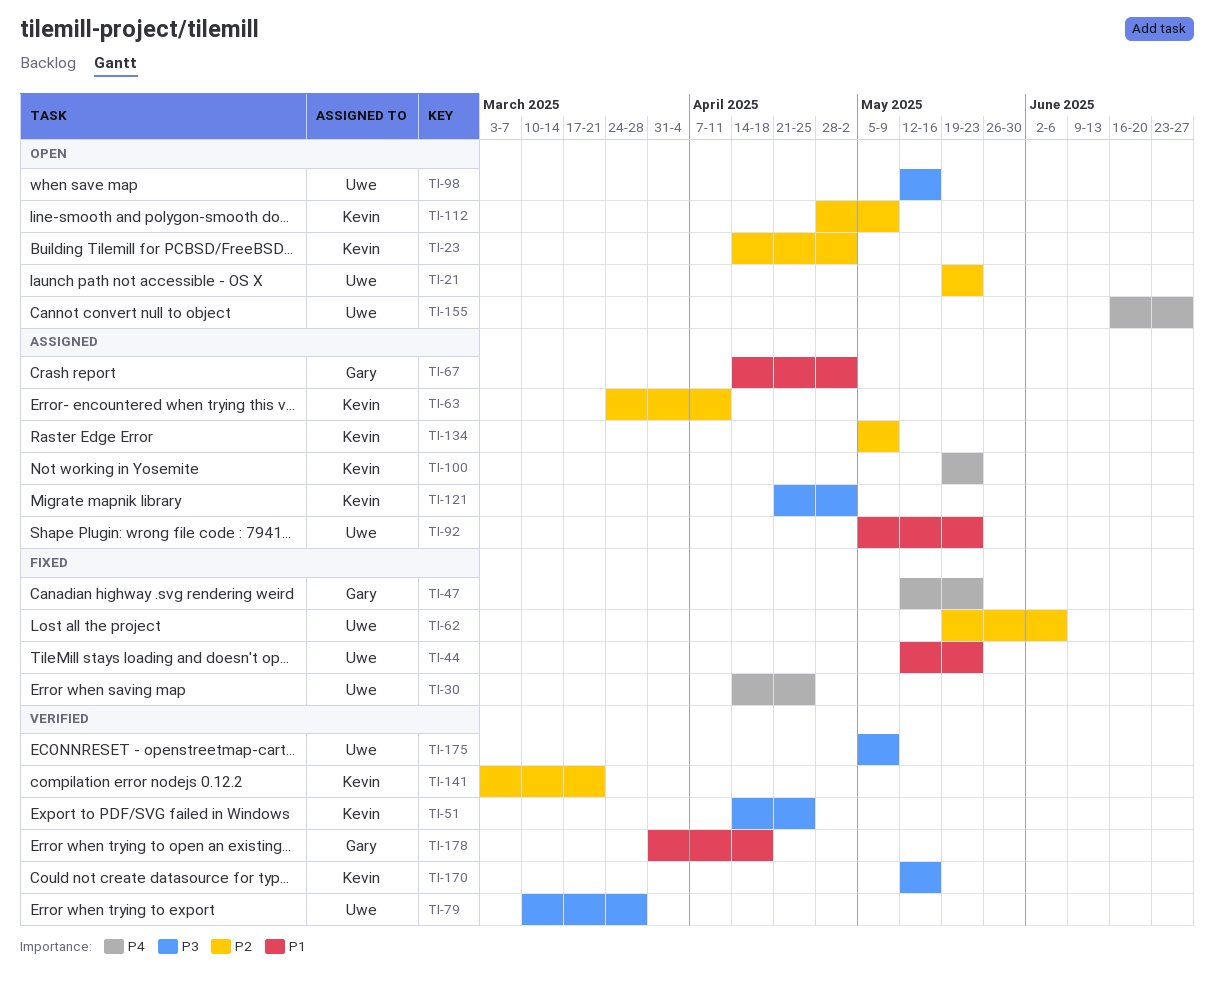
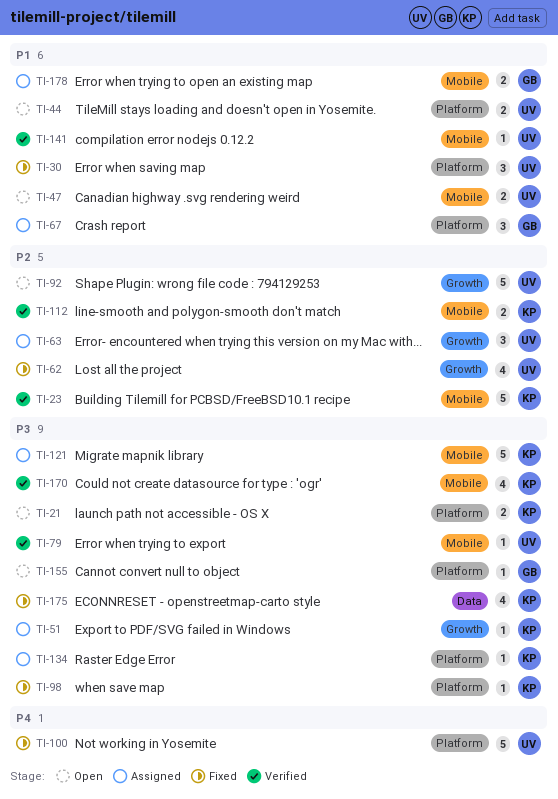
TI-21, owner: Uwe -> Kevin
TI-21, priority: P2 -> P3
TI-23, status: Open -> Verified
TI-30, priority: P4 -> P1
TI-44, status: Fixed -> Open
TI-47, status: Fixed -> Open
TI-47, owner: Gary -> Uwe
TI-47, priority: P4 -> P1
TI-51, status: Verified -> Assigned
TI-63, owner: Kevin -> Uwe
TI-92, status: Assigned -> Open
TI-92, priority: P1 -> P2
TI-98, status: Open -> Fixed
TI-98, owner: Uwe -> Kevin
TI-100, status: Assigned -> Fixed
TI-100, owner: Kevin -> Uwe
TI-112, status: Open -> Verified
TI-134, priority: P2 -> P3
TI-141, owner: Kevin -> Uwe
TI-141, priority: P2 -> P1
TI-155, owner: Uwe -> Gary
TI-155, priority: P4 -> P3
TI-175, status: Verified -> Fixed
TI-175, owner: Uwe -> Kevin
TI-178, status: Verified -> Assigned

